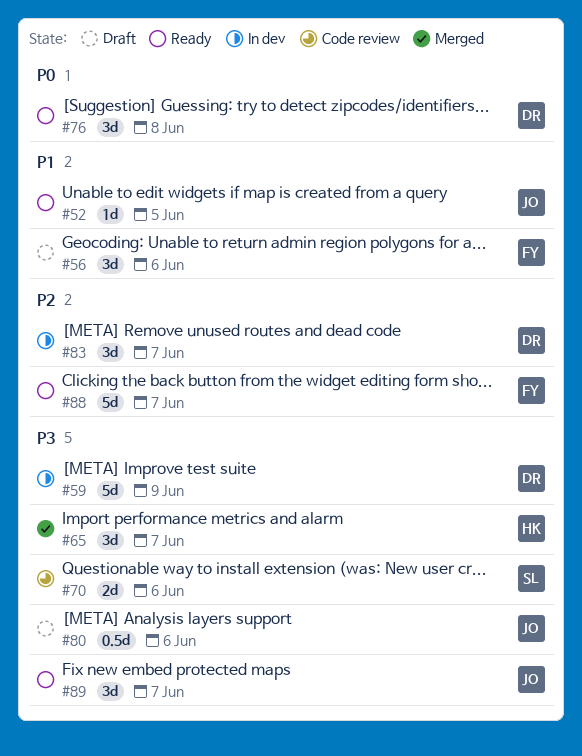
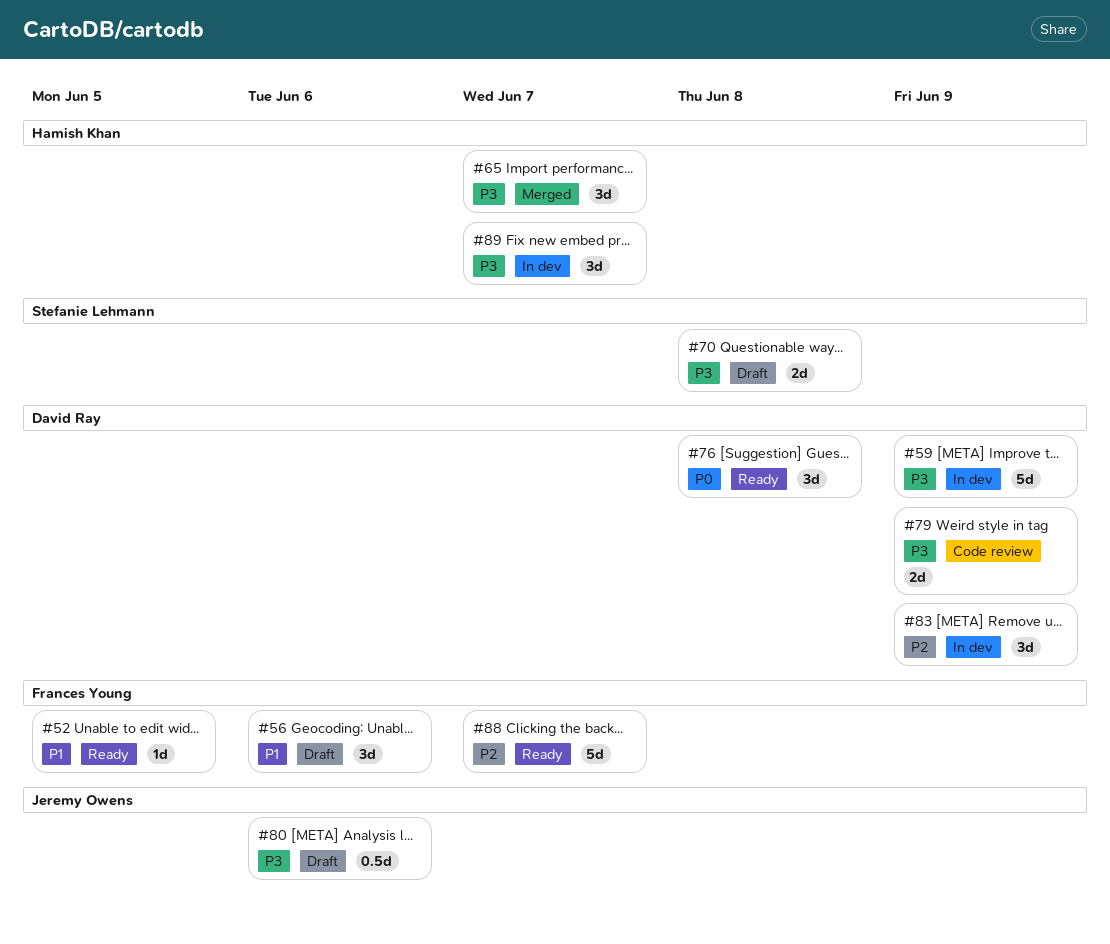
#52, owner: Jeremy Owens -> Frances Young
#70, status: Code review -> Draft
#70, due: Jun 6 -> Jun 8
#79: none -> present
#83, due: Jun 7 -> Jun 9
#89, status: Ready -> In dev
#89, owner: Jeremy Owens -> Hamish Khan

